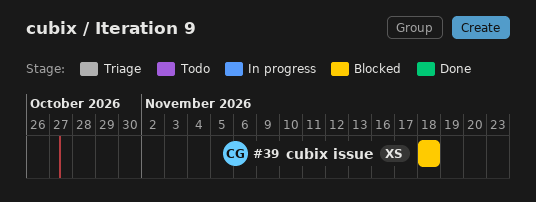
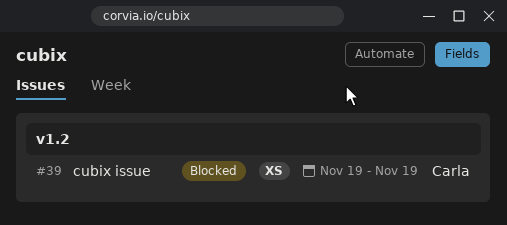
#39, start: Nov 18 -> Nov 19
#39, due: Nov 18 -> Nov 19

